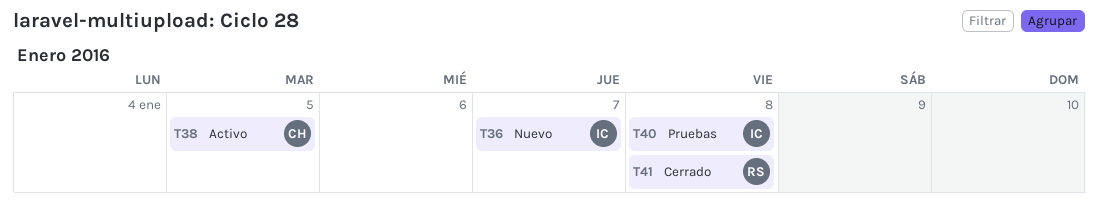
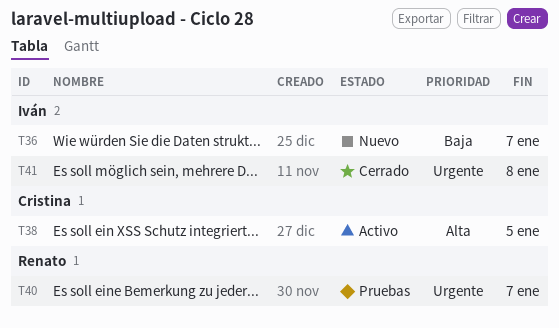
T40, owner: Iván -> Renato
T40, due: Jan 8 -> Jan 7
T41, owner: Renato -> Iván

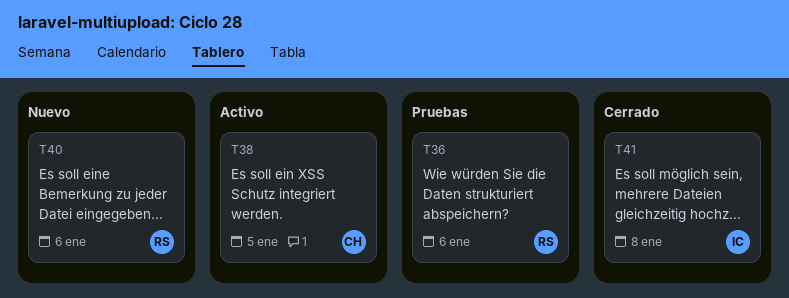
T36, status: Nuevo -> Pruebas
T36, owner: Iván -> Renato
T36, due: Jan 7 -> Jan 6
T40, status: Pruebas -> Nuevo
T40, due: Jan 7 -> Jan 6

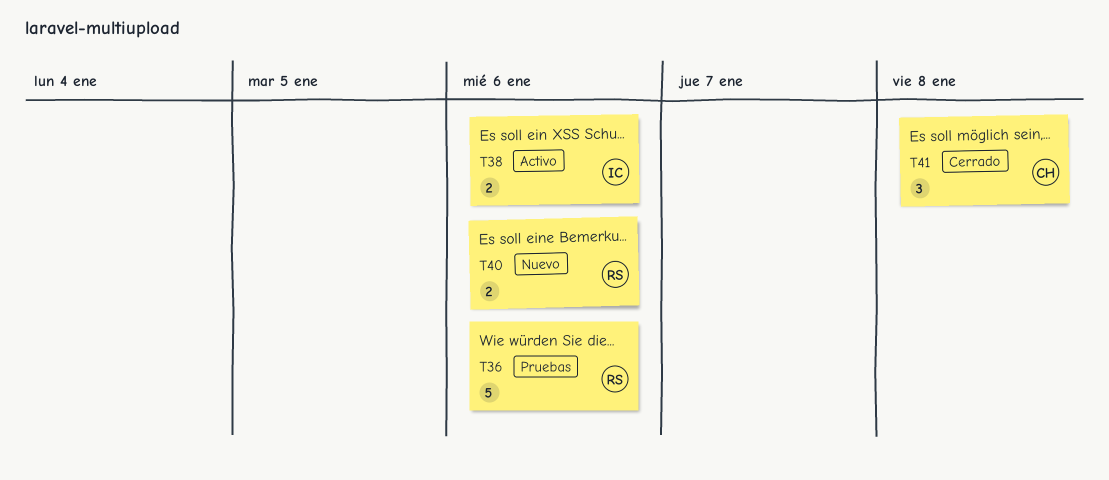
T38, owner: CH -> IC
T38, due: Jan 5 -> Jan 6
T41, owner: IC -> CH

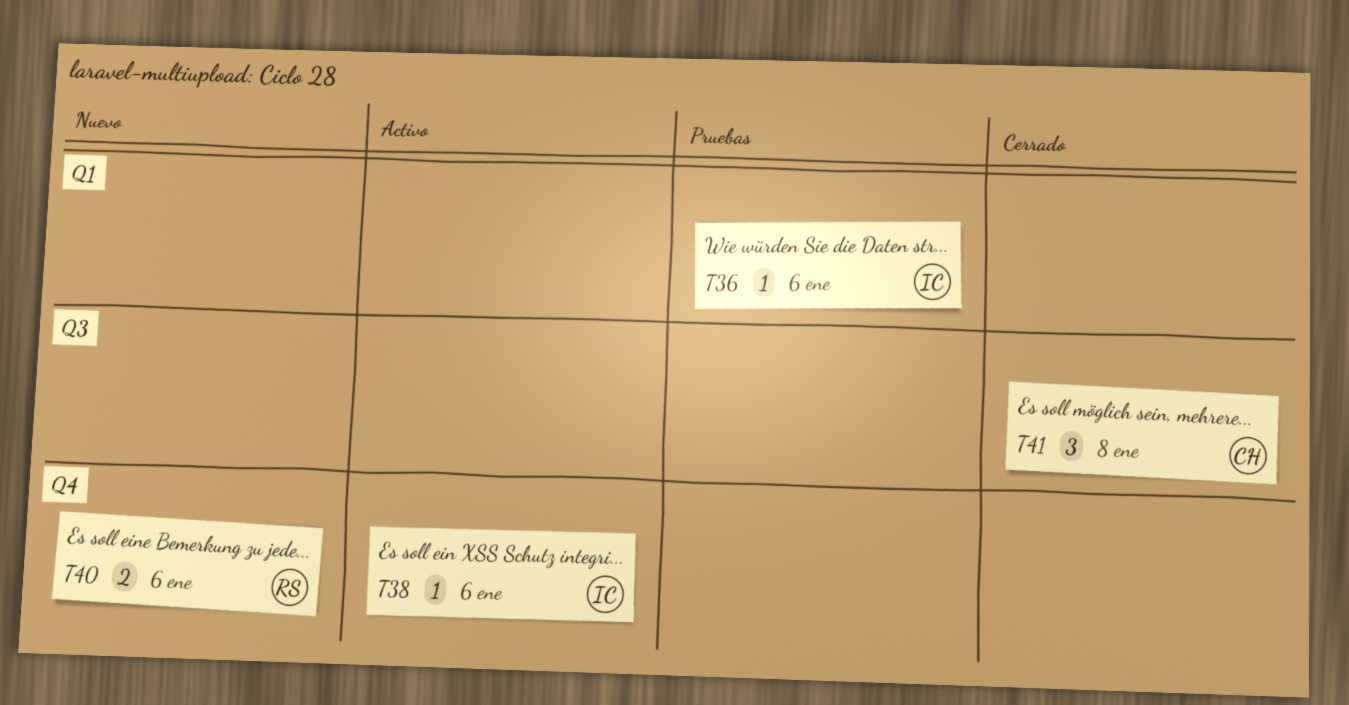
T36, owner: RS -> IC
T36, estimate: 5 -> 1
T38, estimate: 2 -> 1

